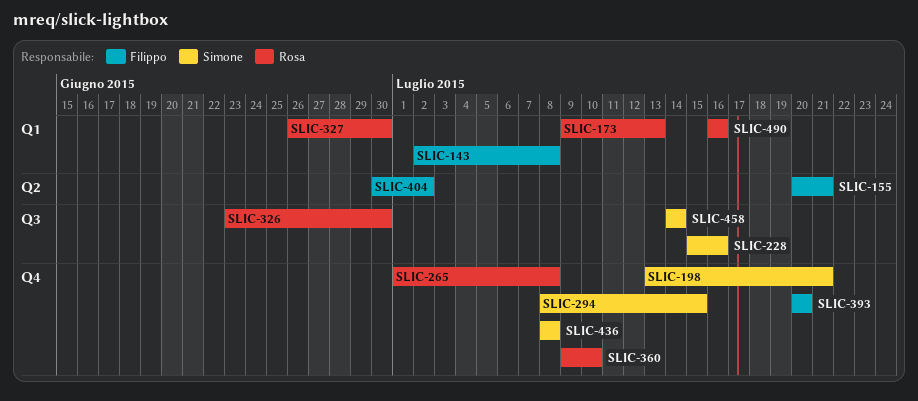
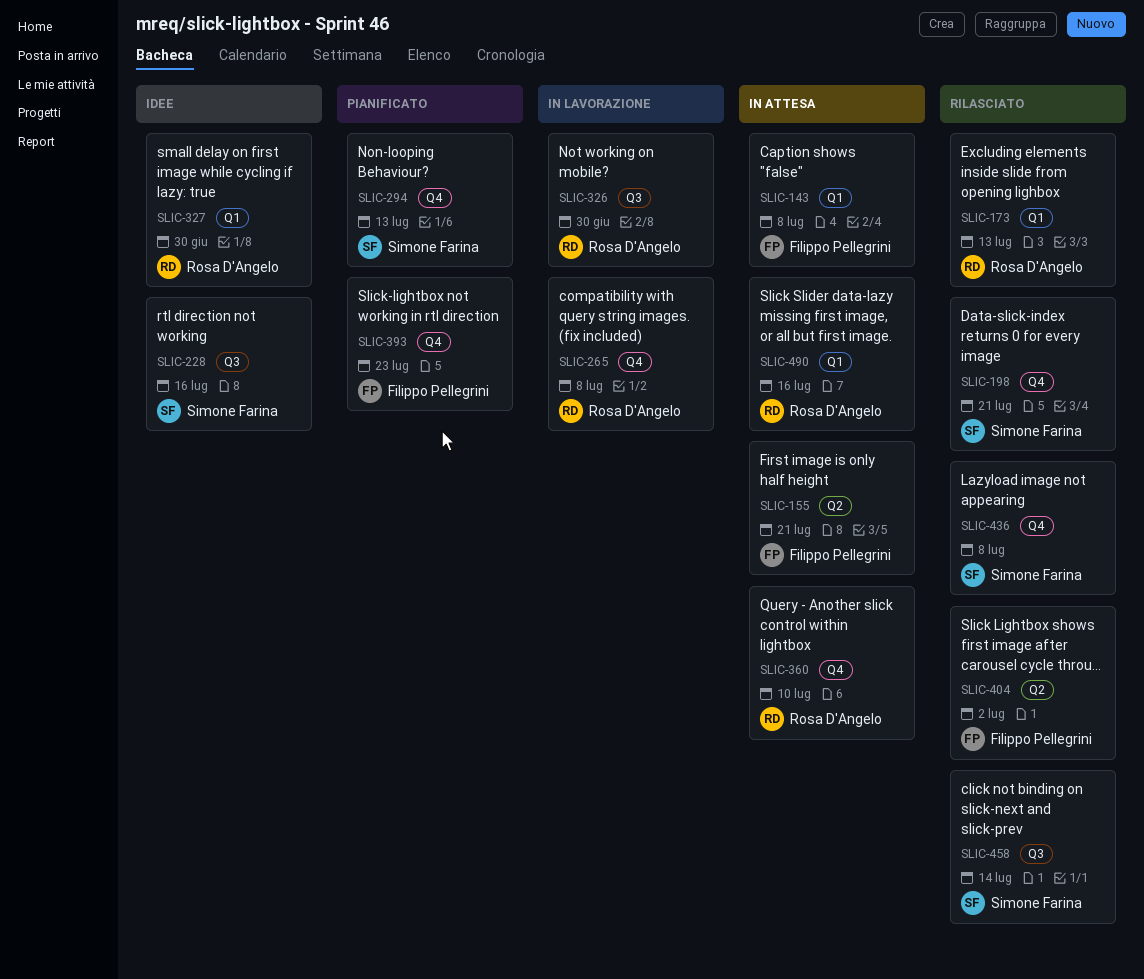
SLIC-294, due: Jul 15 -> Jul 13
SLIC-393, due: Jul 20 -> Jul 23

